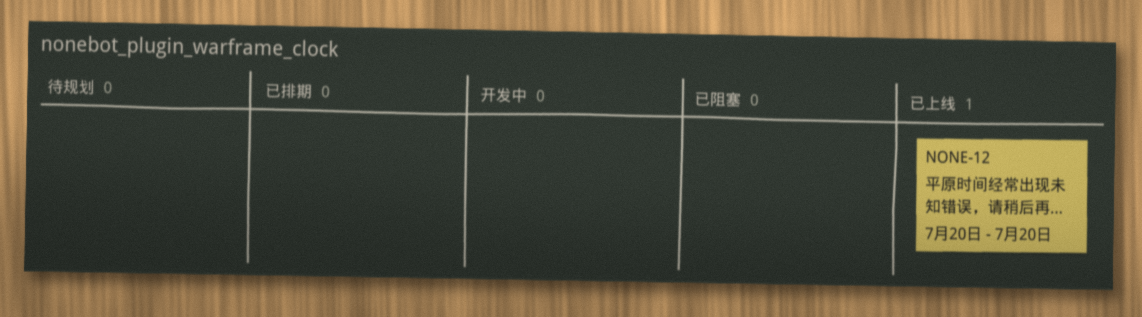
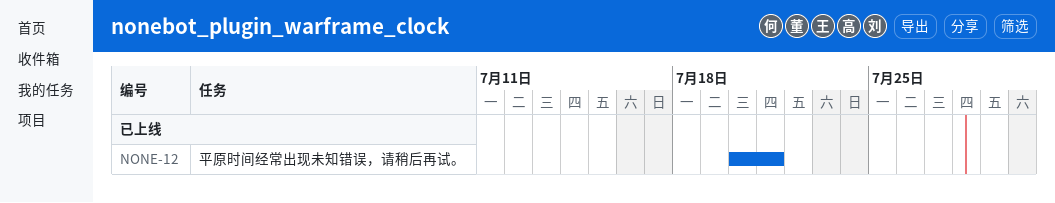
NONE-12, due: Jul 20 -> Jul 21

